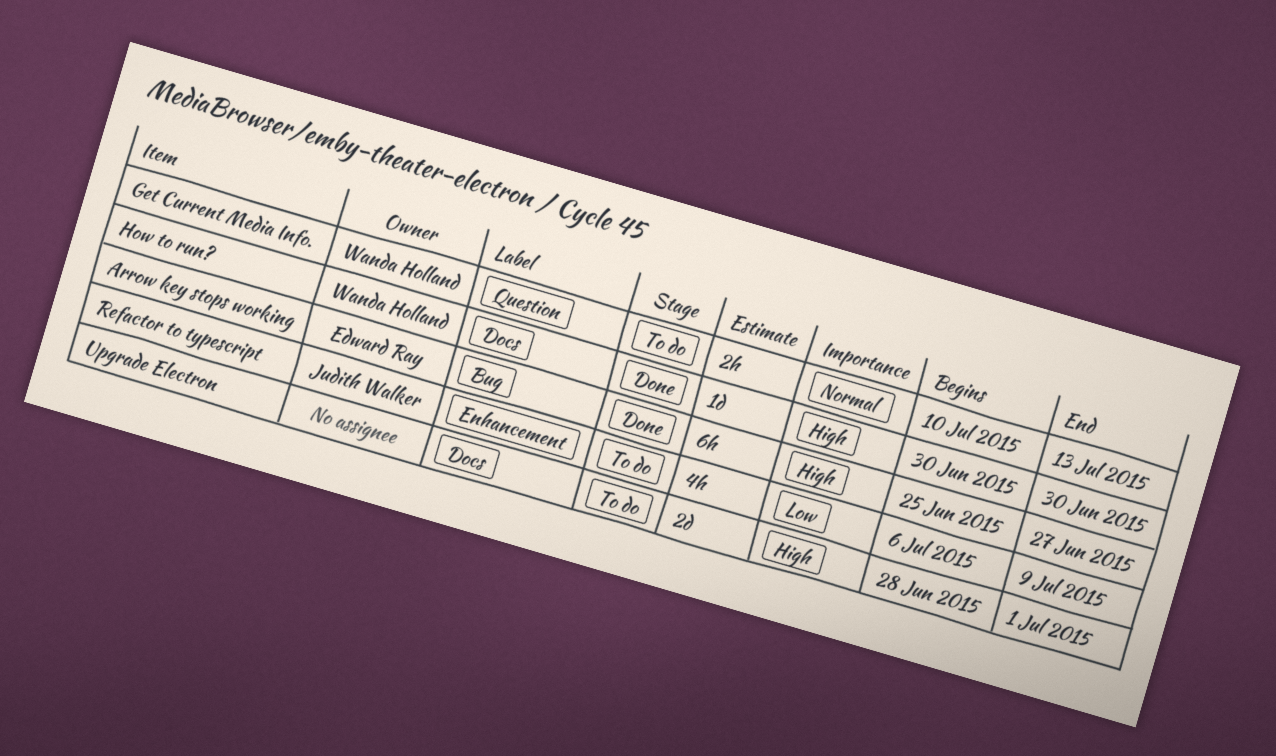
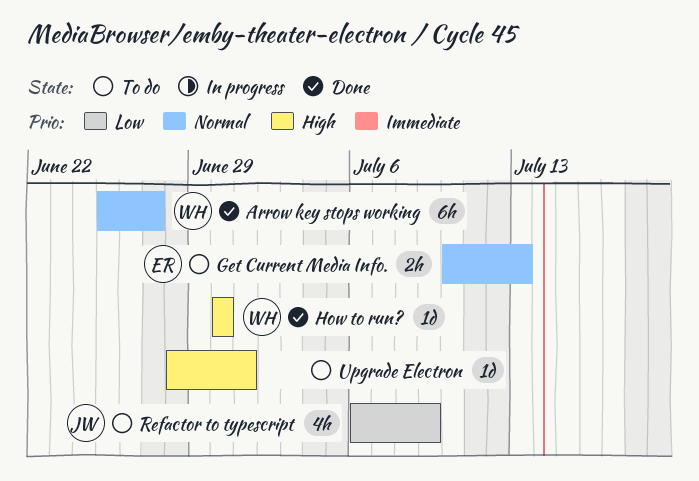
Arrow key stops working, owner: Edward Ray -> Wanda Holland
Arrow key stops working, priority: High -> Normal
Get Current Media Info., owner: Wanda Holland -> Edward Ray
Upgrade Electron, estimate: 2d -> 1d

